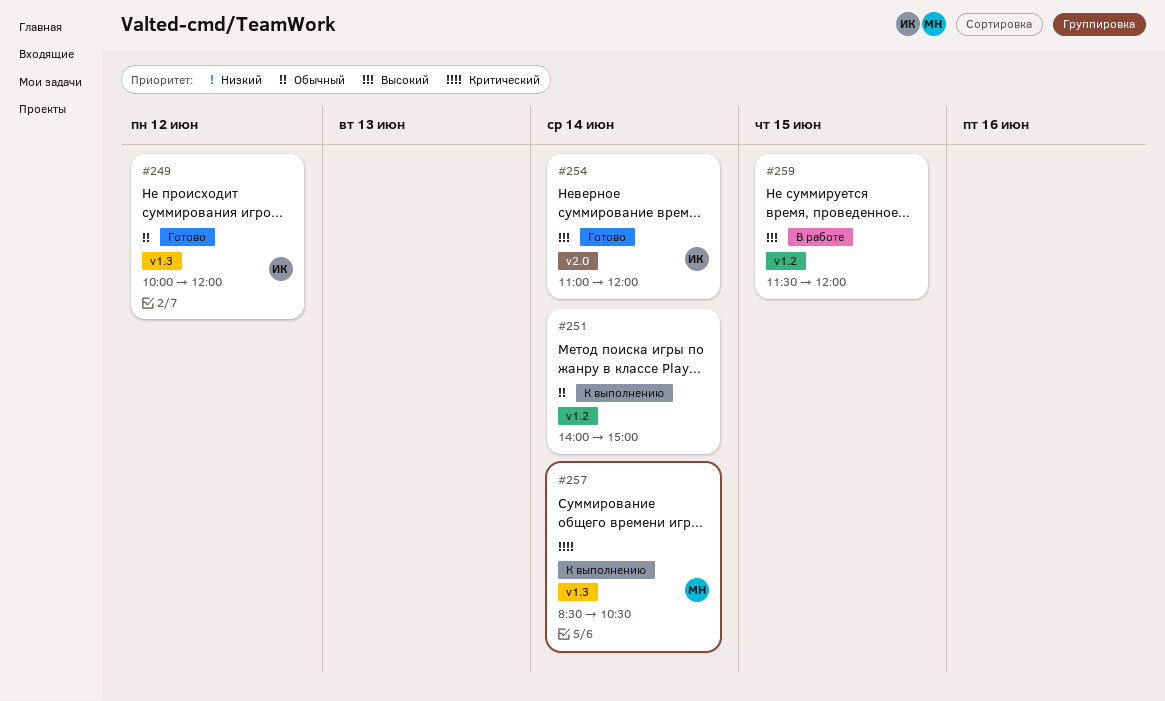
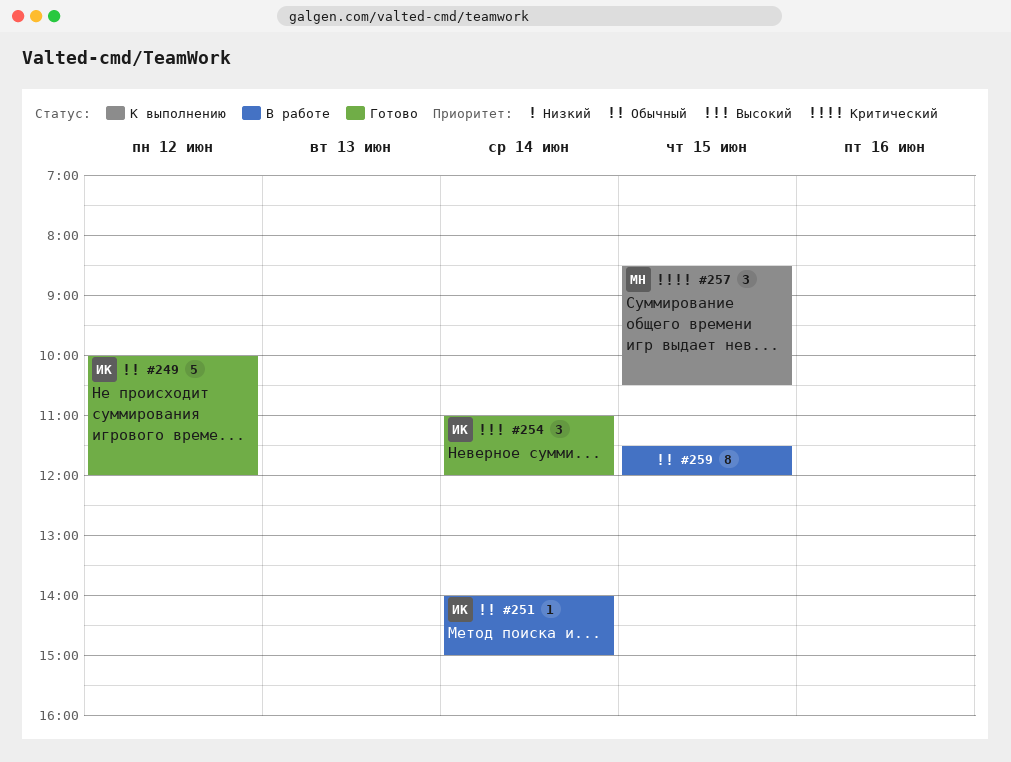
#251, status: К выполнению -> В работе
#251, owner: none -> ИК
#257, day: Jun 14 -> Jun 15
#259, priority: Высокий -> Обычный

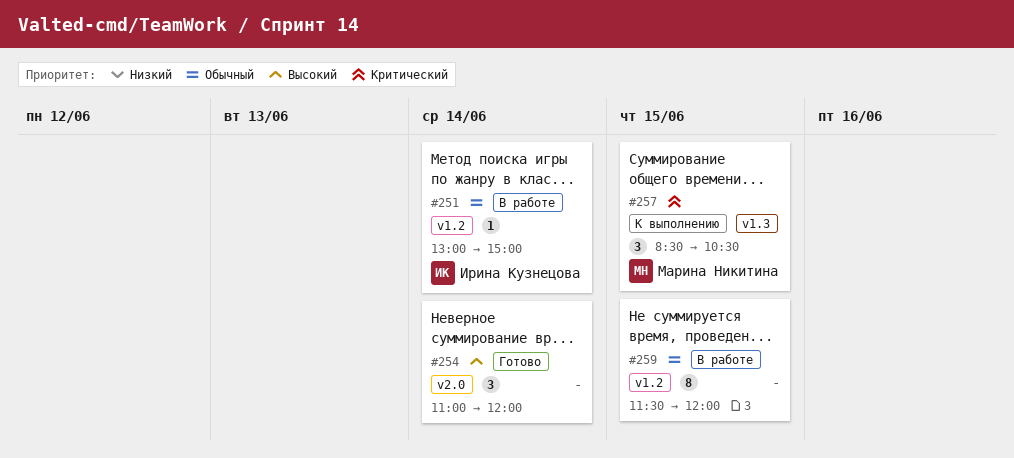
#249: present -> none
#251, begins: 14:00 -> 13:00
#254, owner: Ирина Кузнецова -> none

